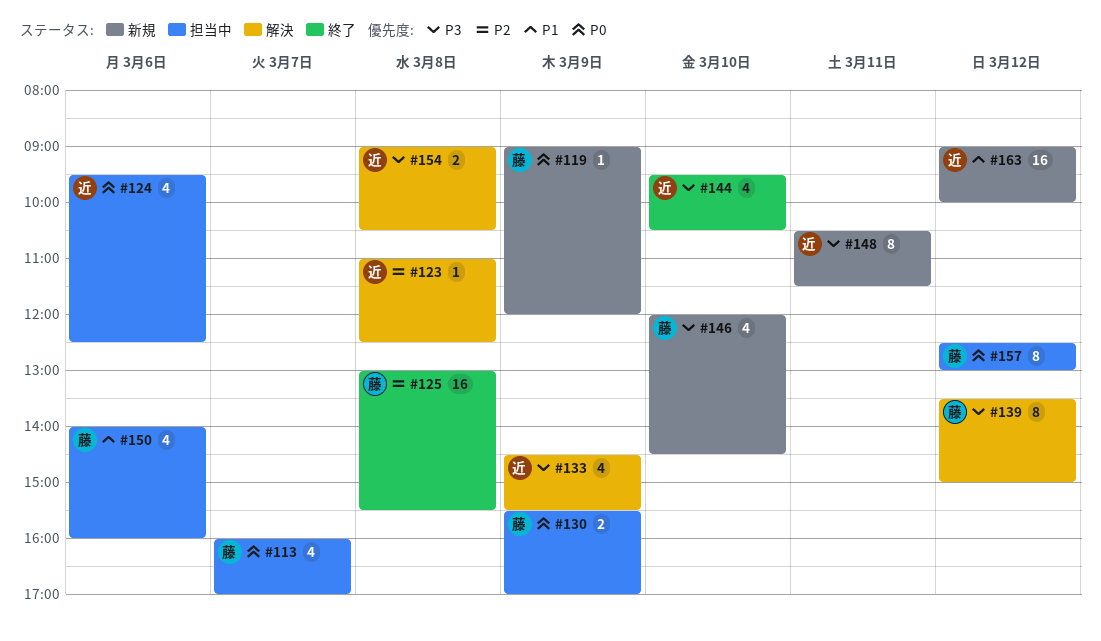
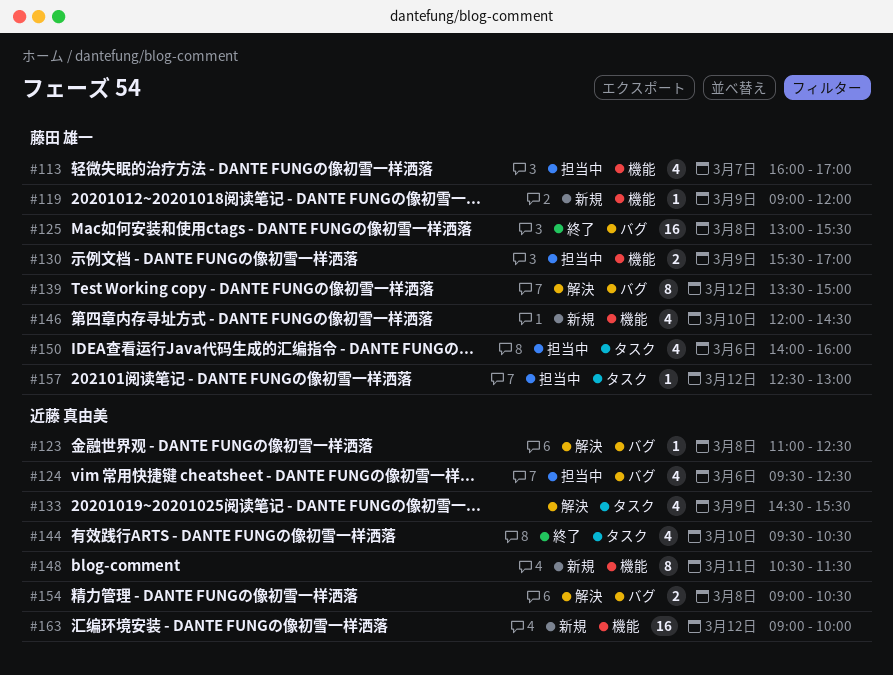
#157, estimate: 8 -> 1

